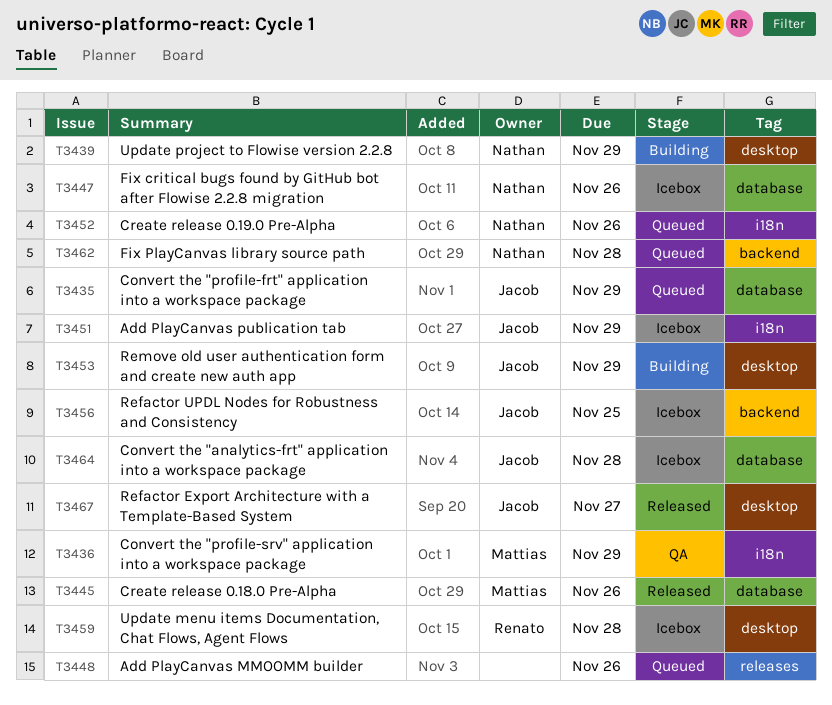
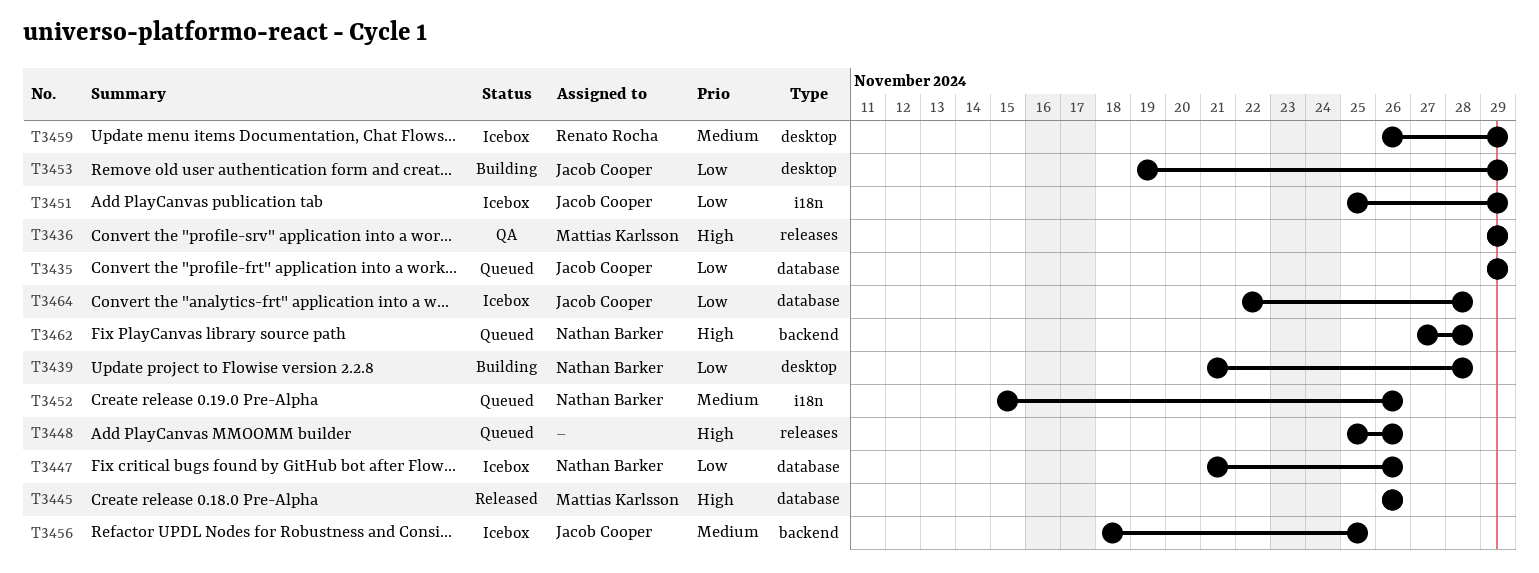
T3436, label: i18n -> releases
T3439, due: Nov 29 -> Nov 28
T3459, due: Nov 28 -> Nov 29
T3467: present -> none

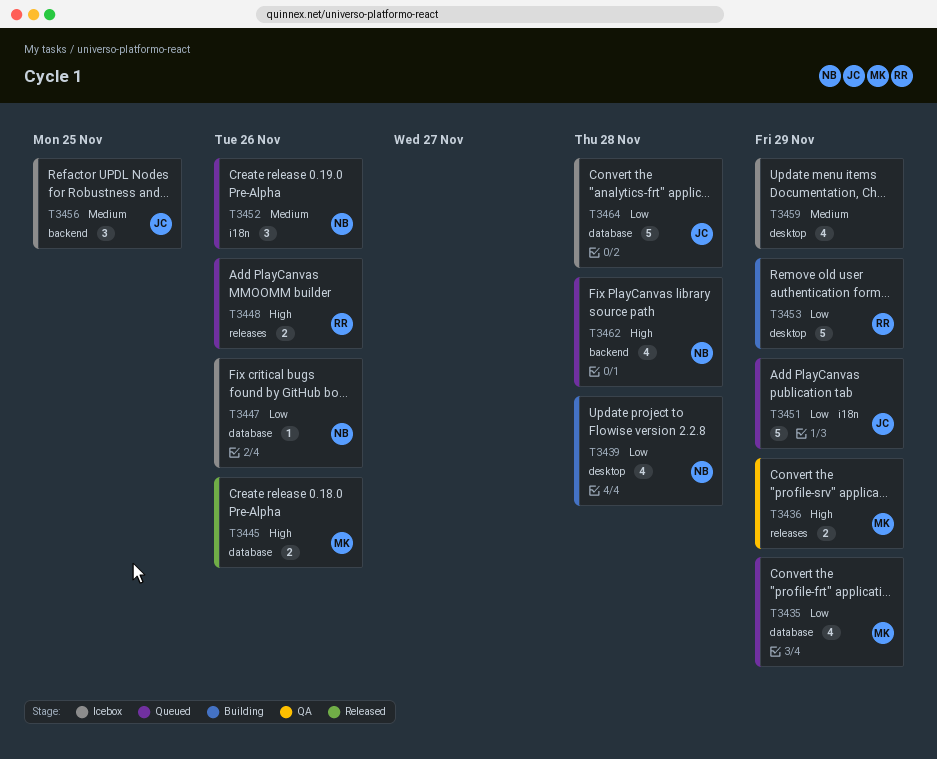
T3435, owner: Jacob Cooper -> Mattias Karlsson
T3448, owner: none -> Renato Rocha
T3451, status: Icebox -> Queued
T3453, owner: Jacob Cooper -> Renato Rocha
T3459, owner: Renato Rocha -> none

